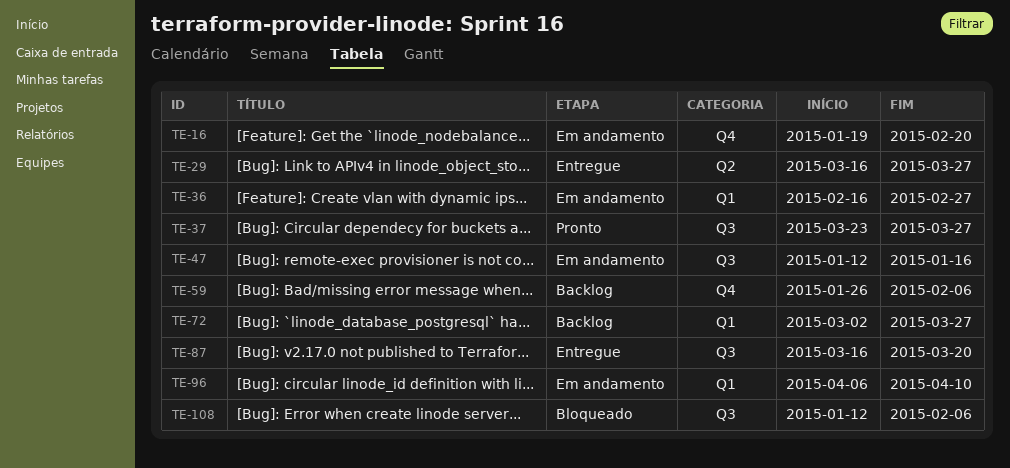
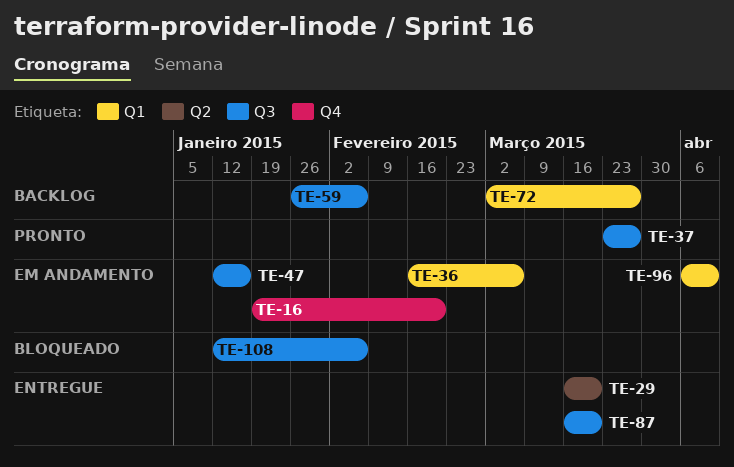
TE-29, due: Mar 27 -> Mar 20
TE-36, due: Feb 27 -> Mar 6
TE-59, label: Q4 -> Q3

